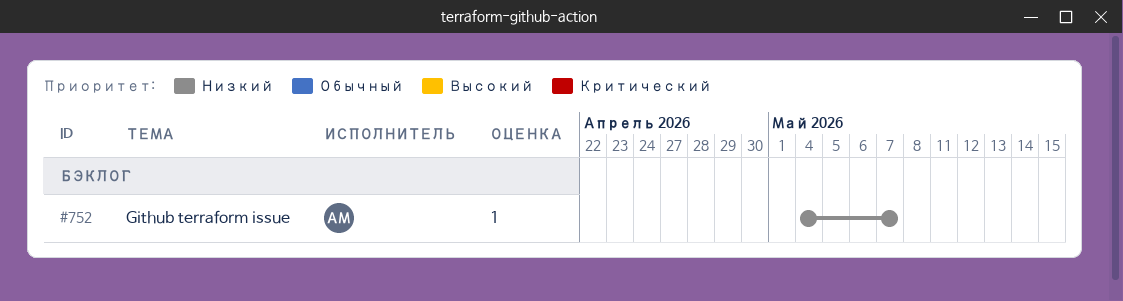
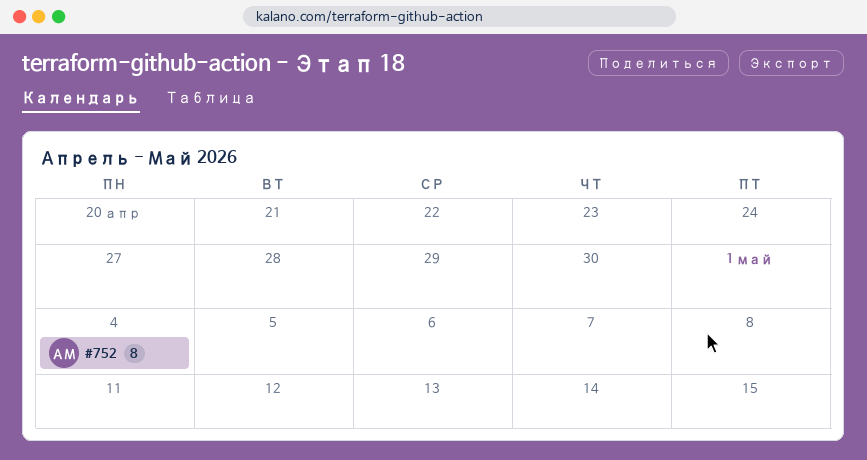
#752, estimate: 1 -> 8
#752, due: May 7 -> May 4

